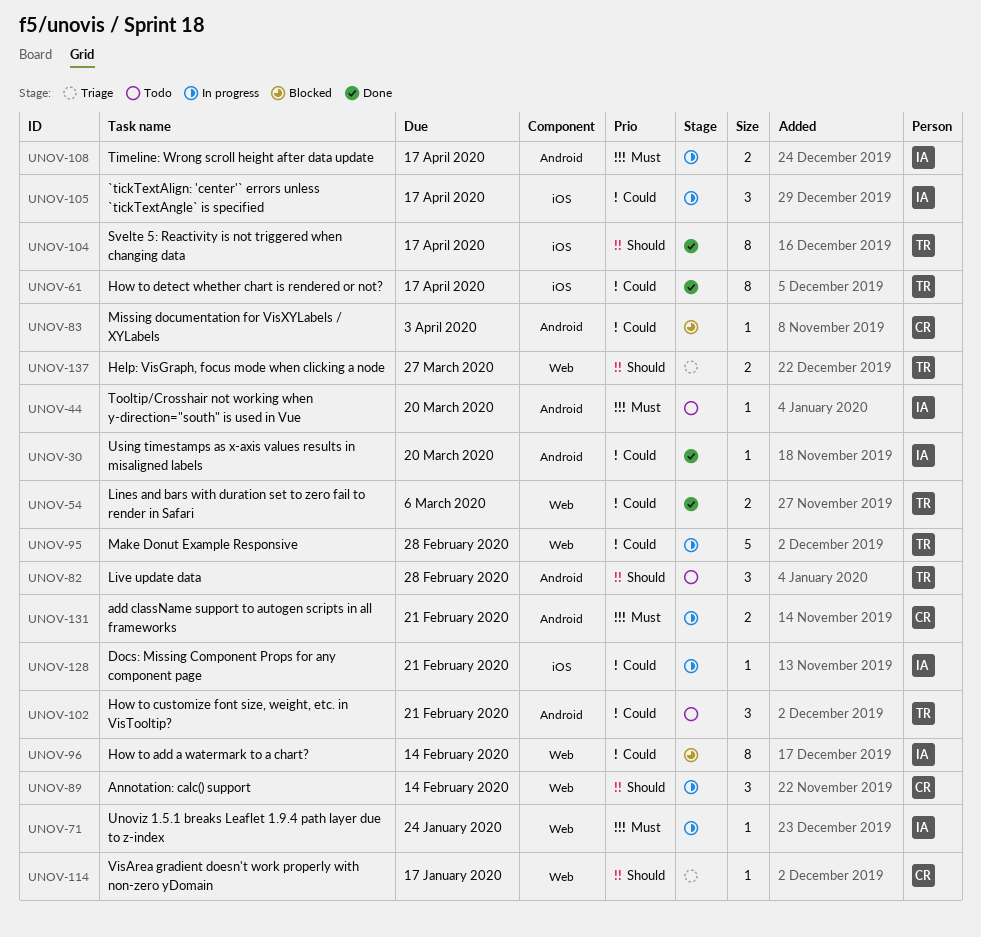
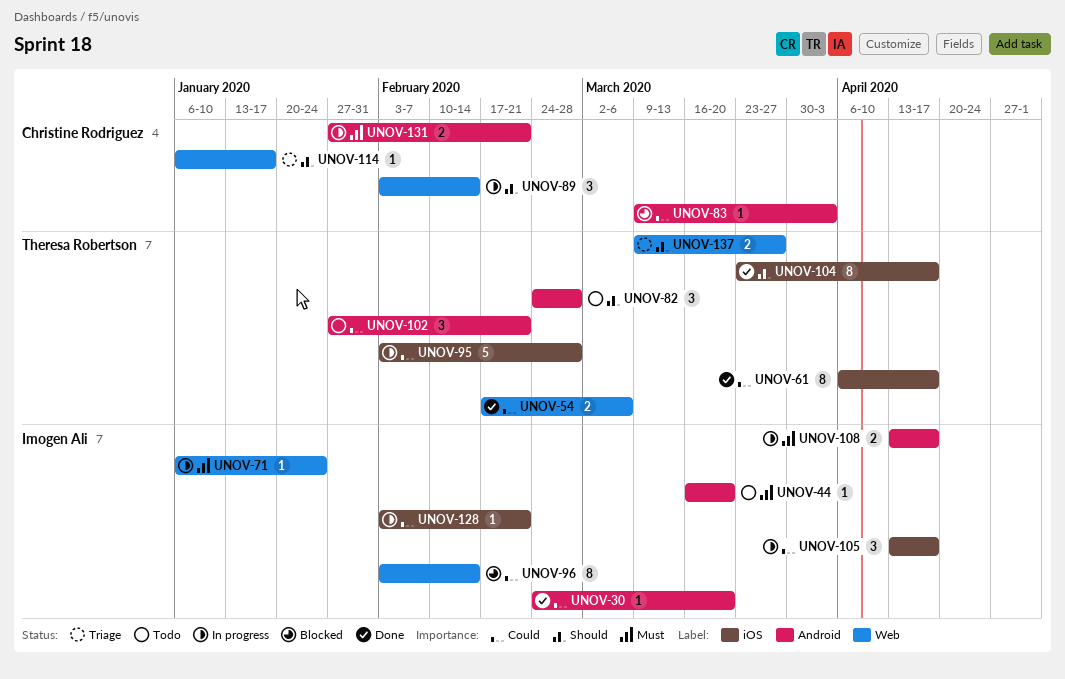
UNOV-95, label: Web -> iOS

